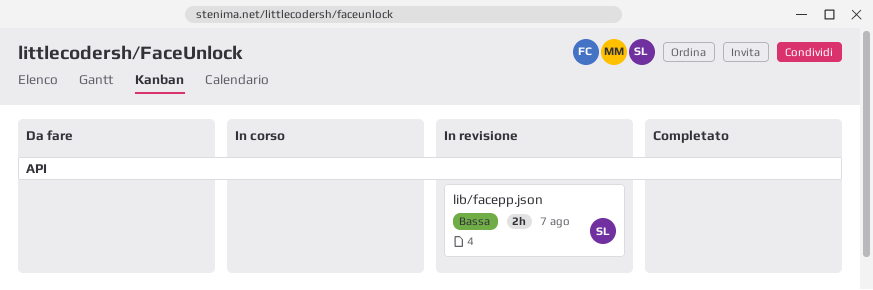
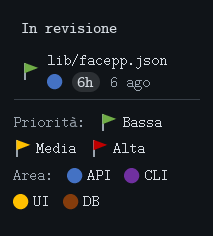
lib/facepp.json, estimate: 2h -> 6h
lib/facepp.json, due: Aug 7 -> Aug 6

